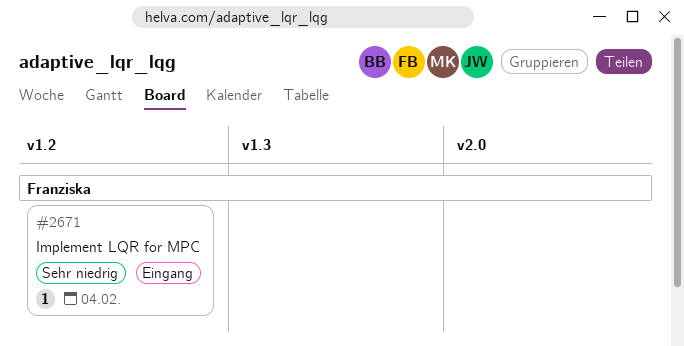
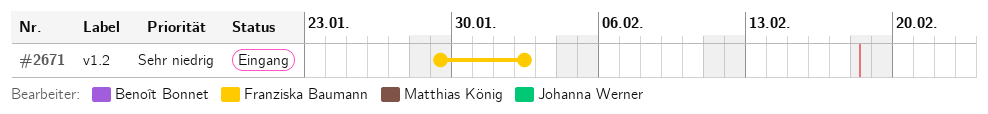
#2671, due: Feb 4 -> Feb 2

